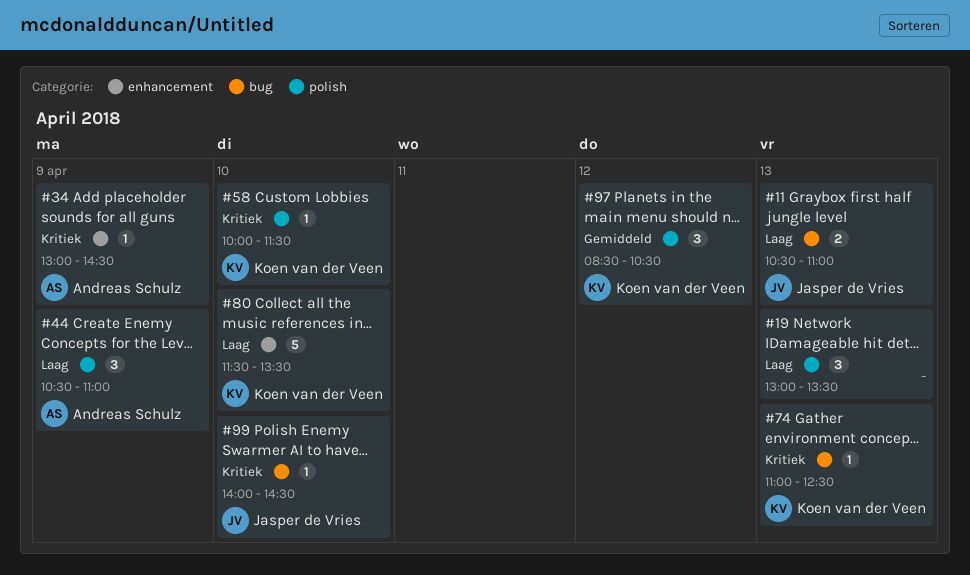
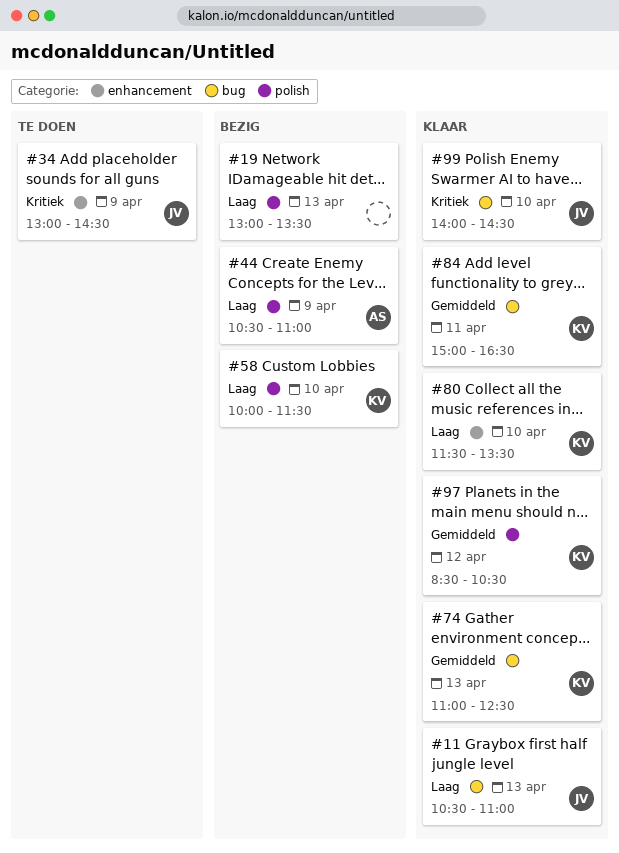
#34, owner: Andreas Schulz -> Jasper de Vries
#58, priority: Kritiek -> Laag
#74, priority: Kritiek -> Gemiddeld
#84: none -> present

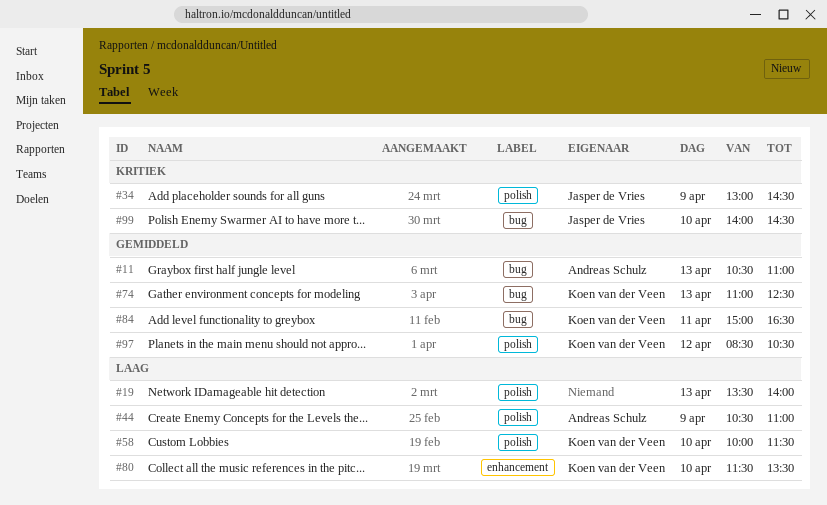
#11, owner: Jasper de Vries -> Andreas Schulz
#11, priority: Laag -> Gemiddeld
#19, begins: 13:00 -> 13:30
#19, ends: 13:30 -> 14:00
#34, label: enhancement -> polish

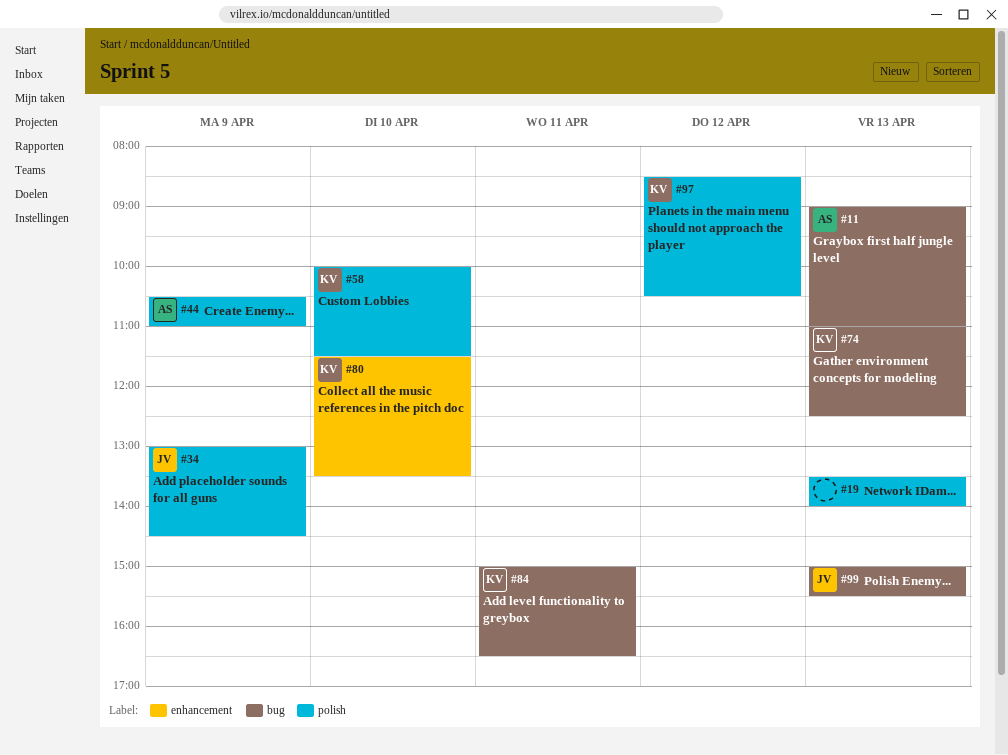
#11, begins: 10:30 -> 09:00
#99, day: Apr 10 -> Apr 13
#99, begins: 14:00 -> 15:00
#99, ends: 14:30 -> 15:30

